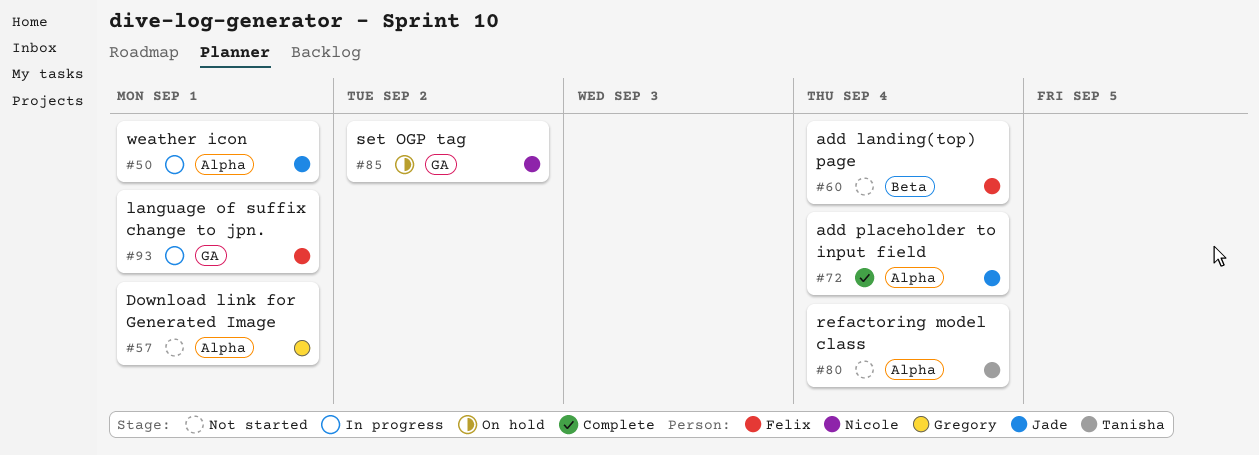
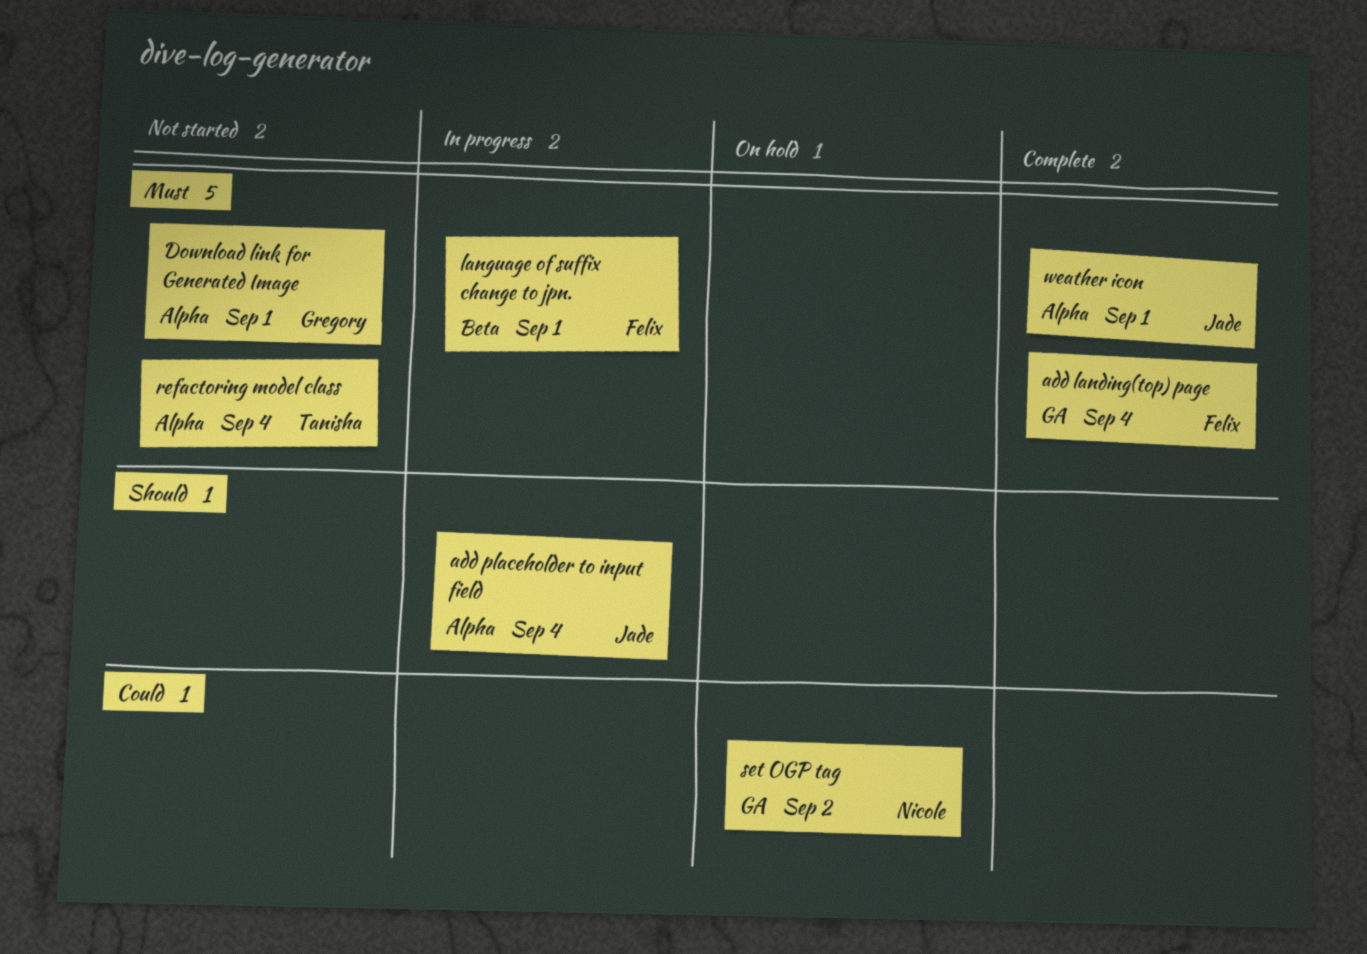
add landing(top) page, status: Not started -> Complete
add landing(top) page, label: Beta -> GA
add placeholder to input field, status: Complete -> In progress
language of suffix change to jpn., label: GA -> Beta
weather icon, status: In progress -> Complete

